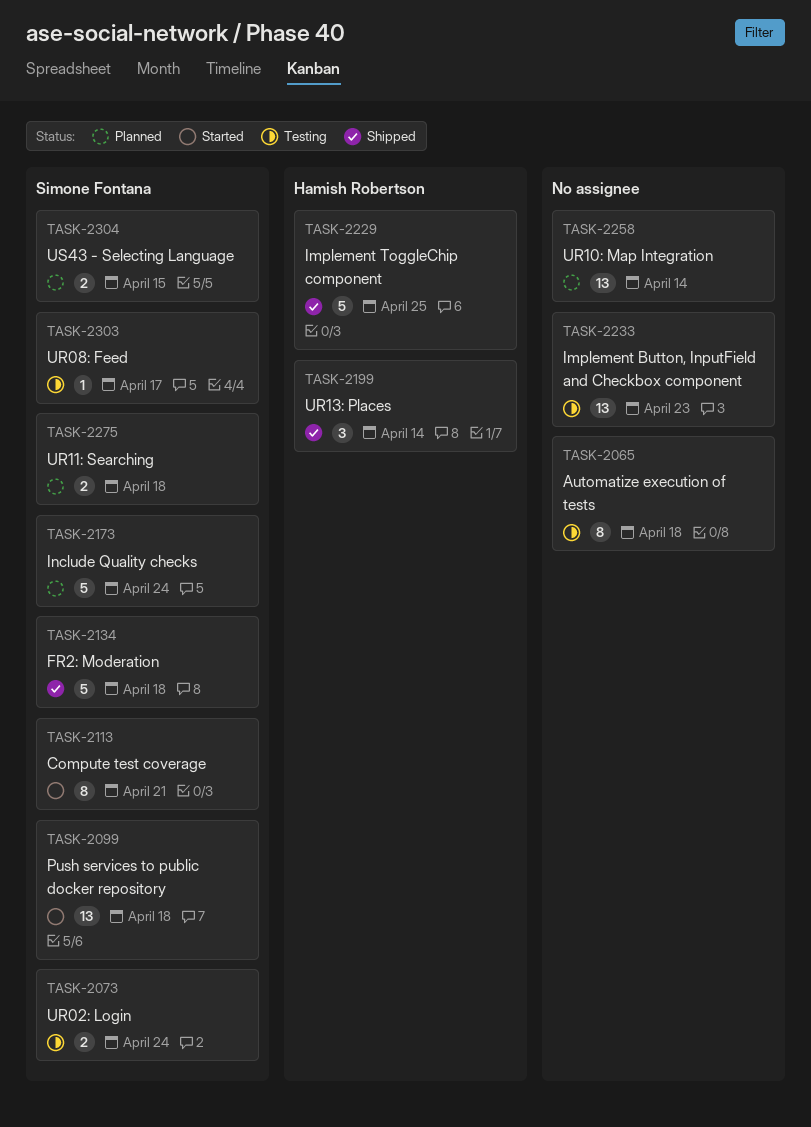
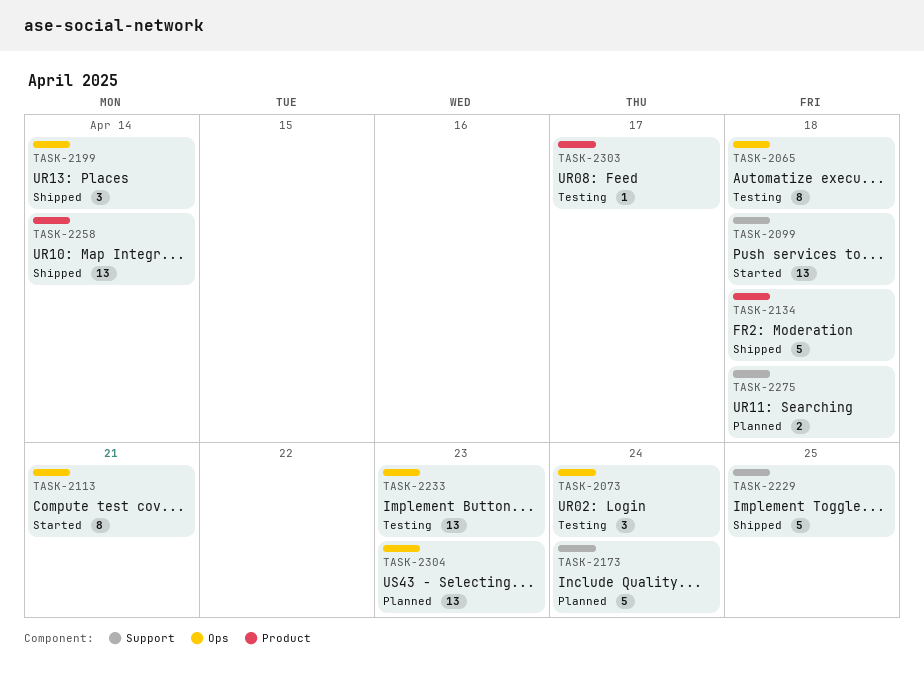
TASK-2073, estimate: 2 -> 3
TASK-2258, status: Planned -> Shipped
TASK-2304, estimate: 2 -> 13
TASK-2304, due: Apr 15 -> Apr 23

